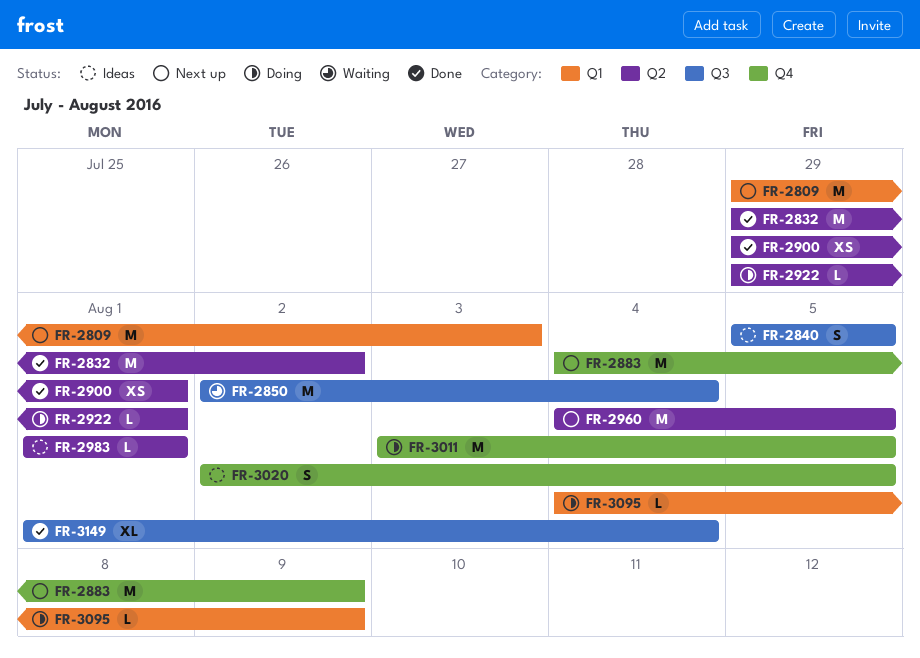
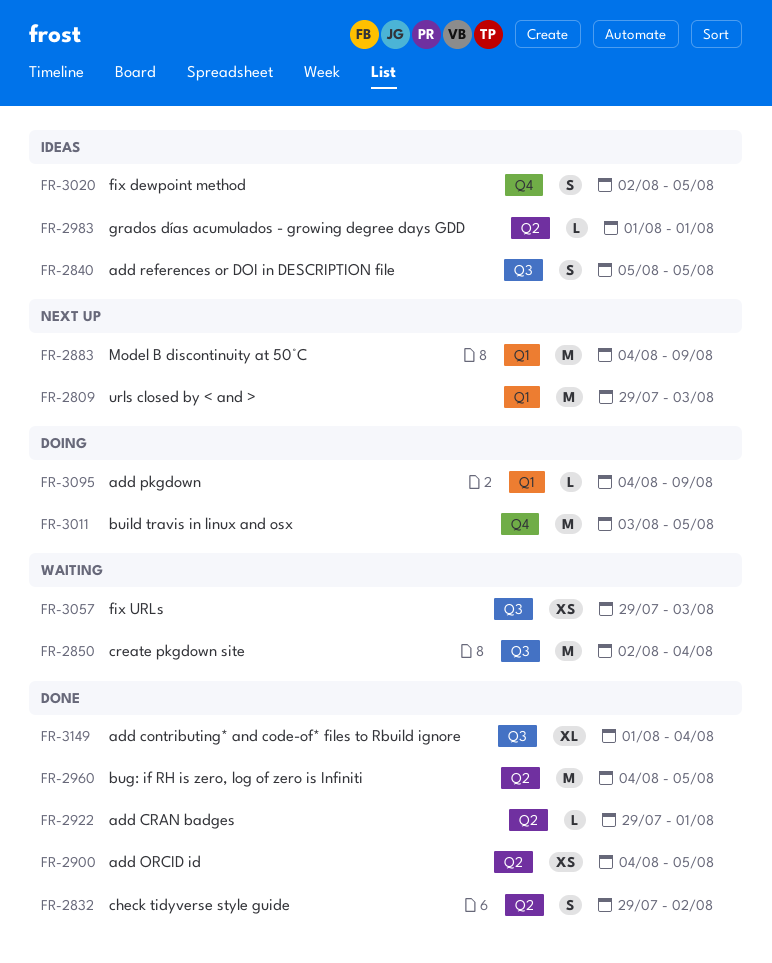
FR-2832, estimate: M -> S
FR-2883, label: Q4 -> Q1
FR-2900, start: Jul 29 -> Aug 4
FR-2900, due: Aug 1 -> Aug 5
FR-2922, status: Doing -> Done
FR-2960, status: Next up -> Done
FR-3057: none -> present

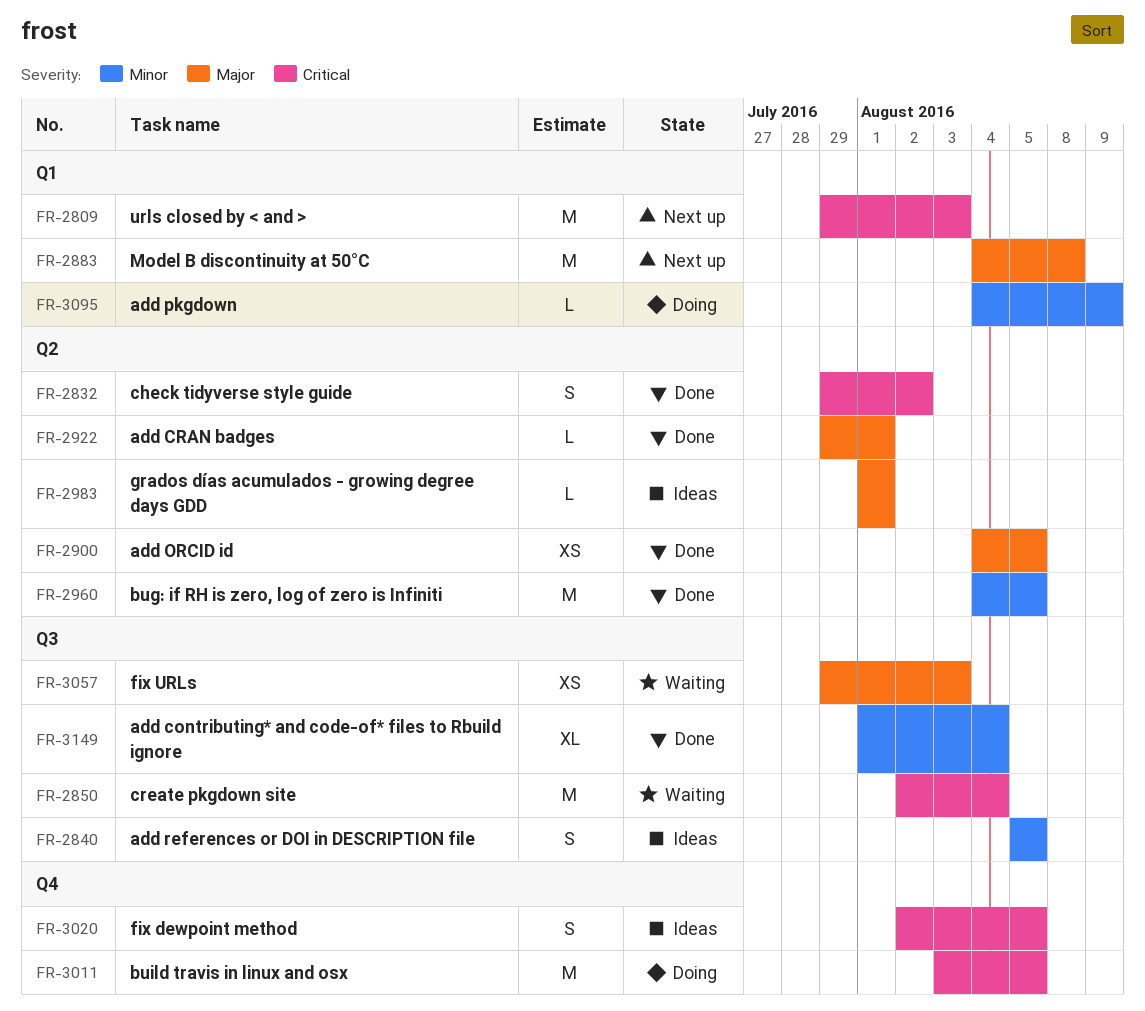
FR-2883, due: Aug 9 -> Aug 8

